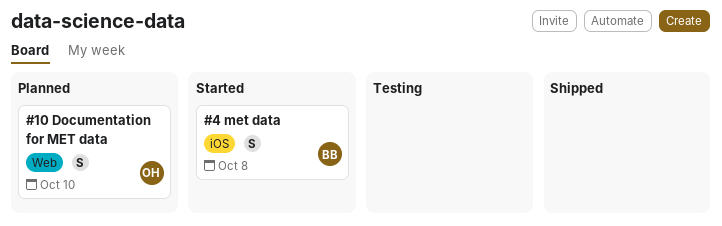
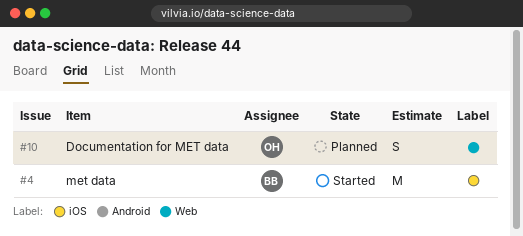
#4, estimate: S -> M

